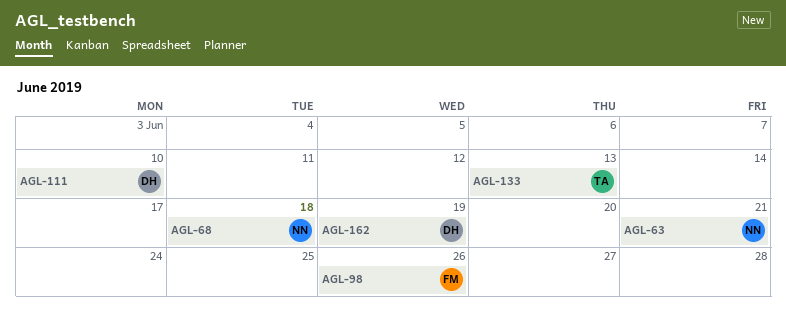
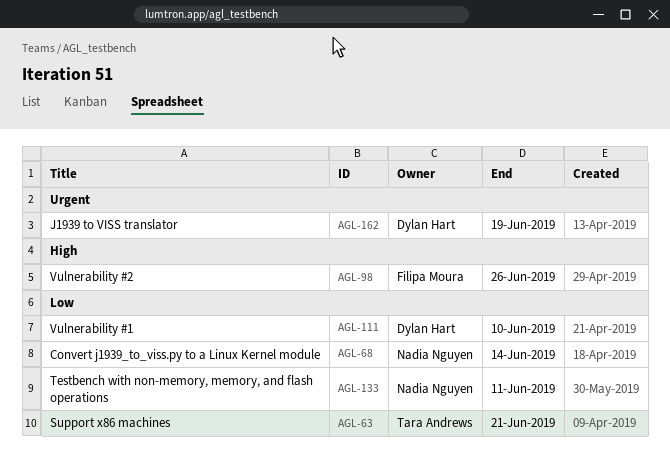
AGL-63, owner: Nadia Nguyen -> Tara Andrews
AGL-68, due: Jun 18 -> Jun 14
AGL-133, owner: Tara Andrews -> Nadia Nguyen
AGL-133, due: Jun 13 -> Jun 11

